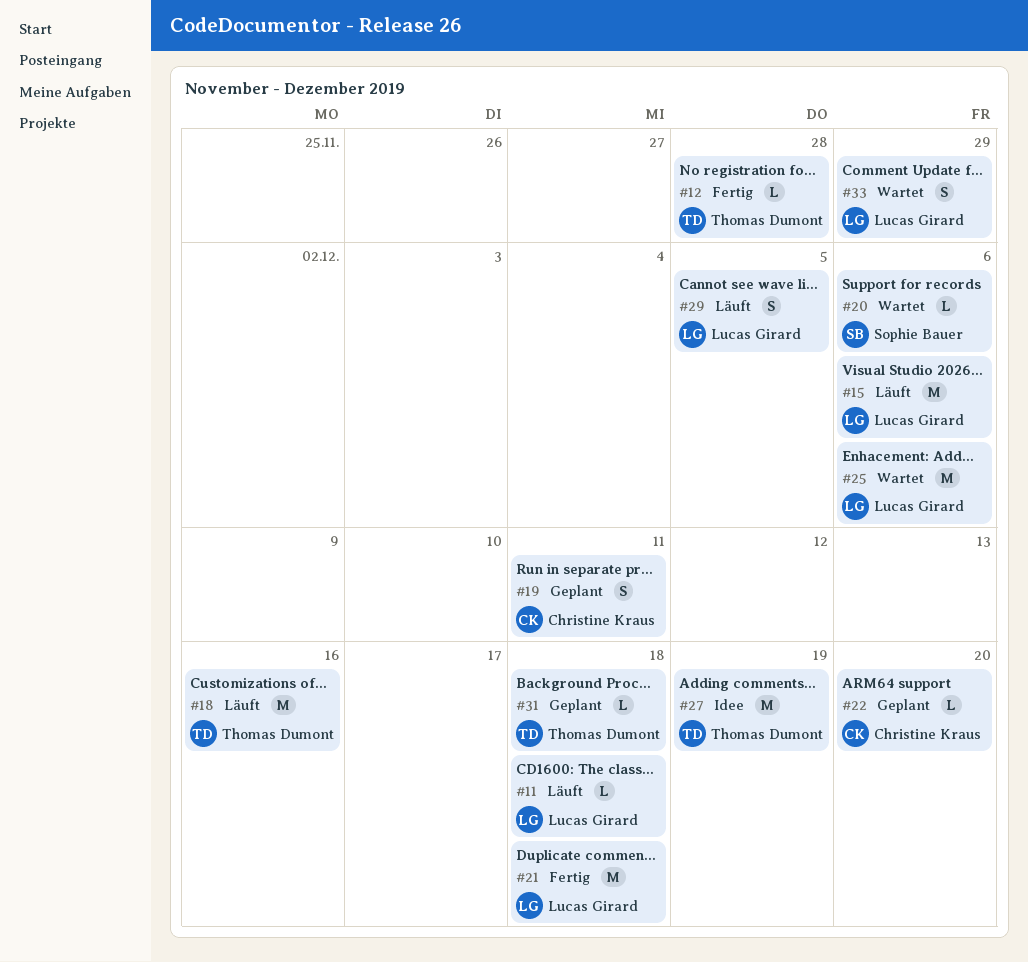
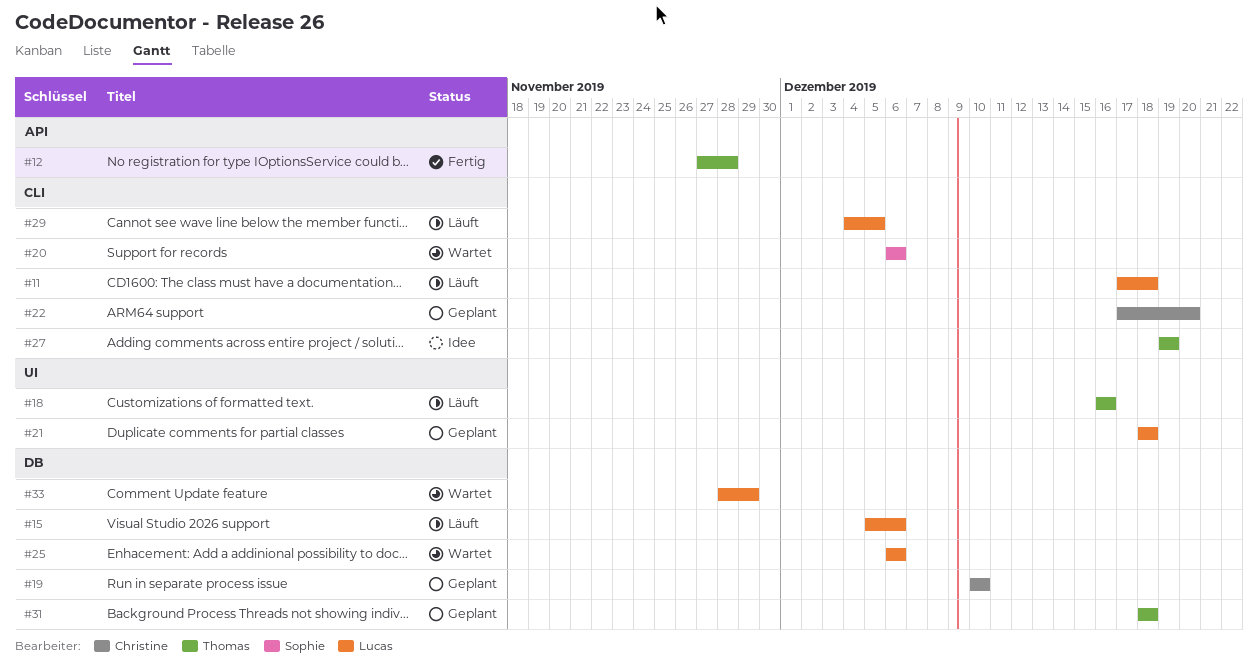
#19, due: Dec 11 -> Dec 10
#21, status: Fertig -> Geplant

